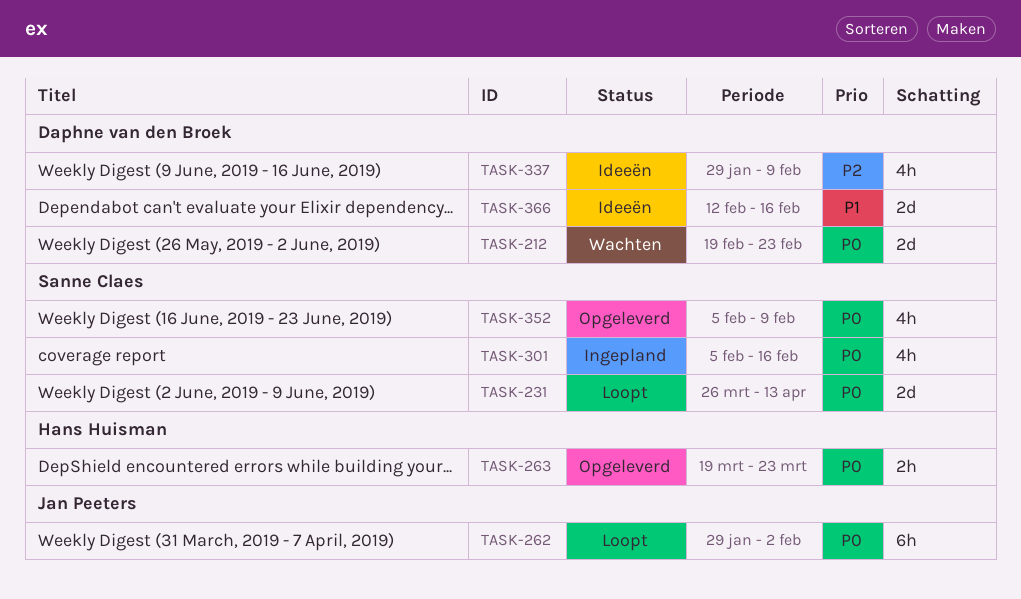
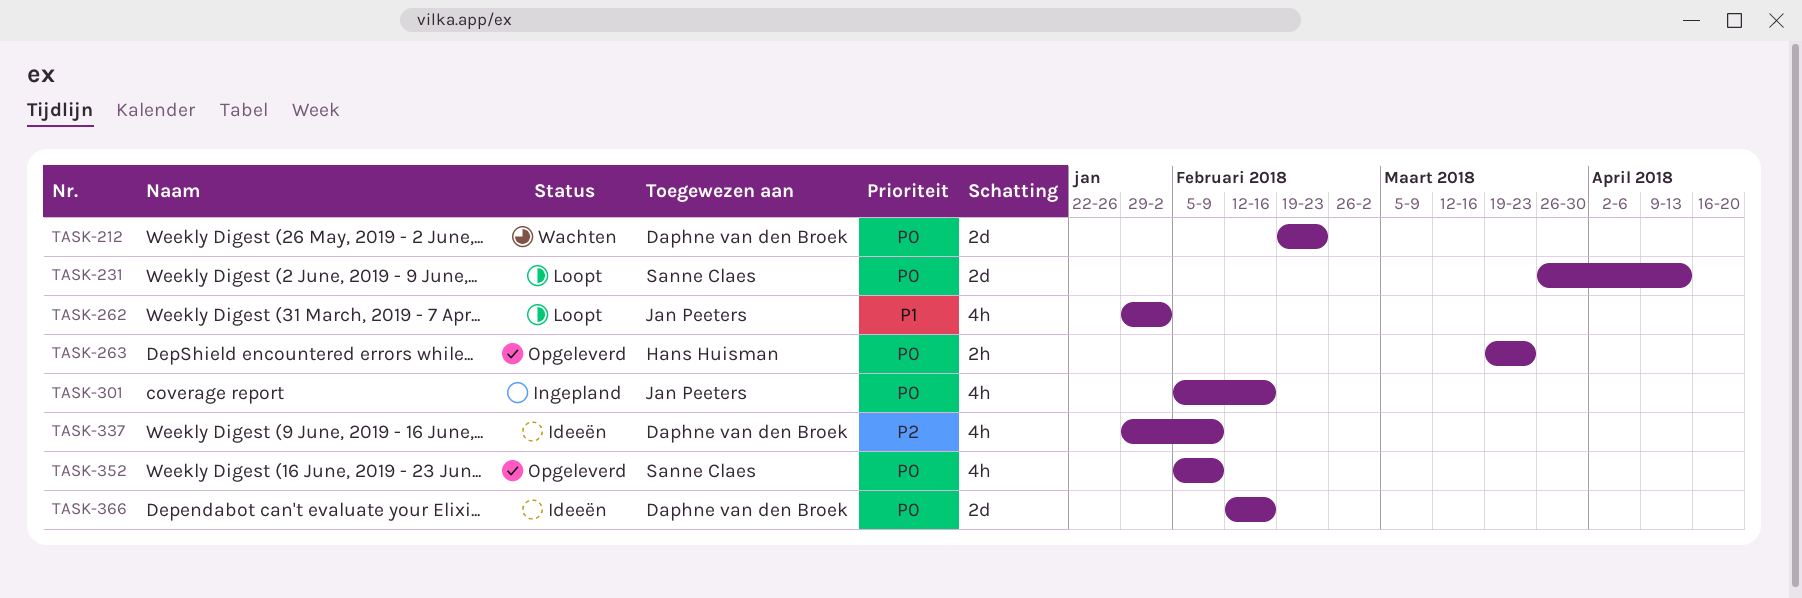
TASK-262, priority: P0 -> P1
TASK-262, estimate: 6h -> 4h
TASK-301, owner: Sanne Claes -> Jan Peeters
TASK-366, priority: P1 -> P0

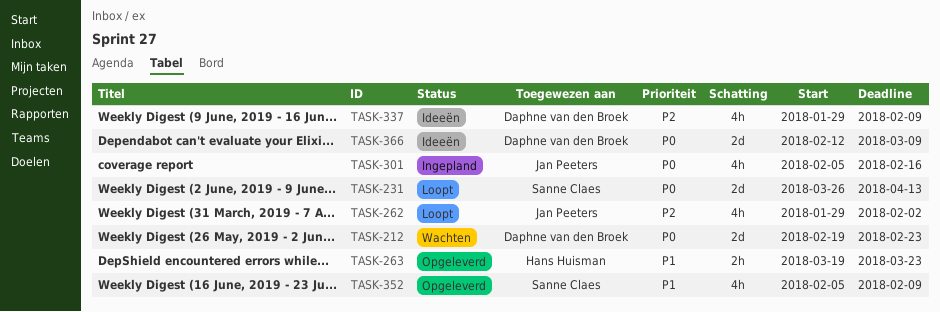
TASK-262, priority: P1 -> P2
TASK-263, priority: P0 -> P1
TASK-352, priority: P0 -> P1
TASK-366, due: Feb 16 -> Mar 9

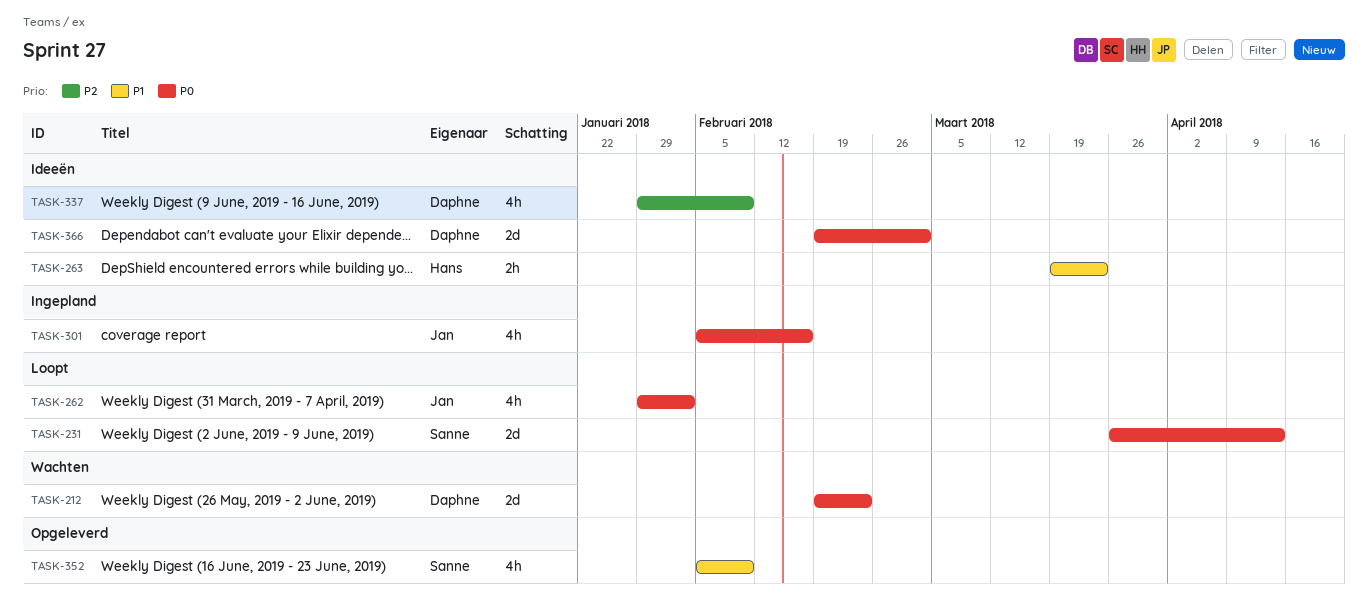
TASK-262, priority: P2 -> P0
TASK-263, status: Opgeleverd -> Ideeën
TASK-366, start: Feb 12 -> Feb 19
TASK-366, due: Mar 9 -> Mar 2

